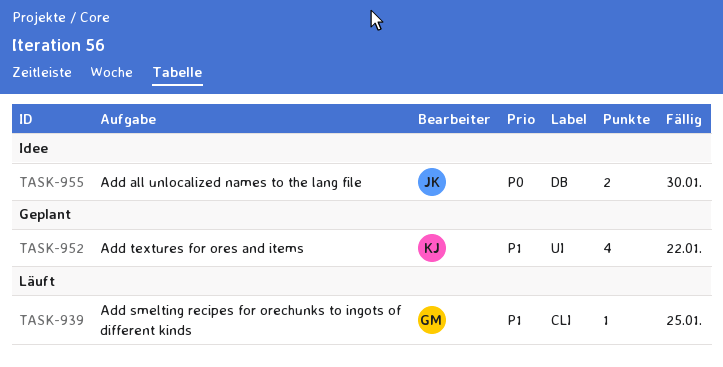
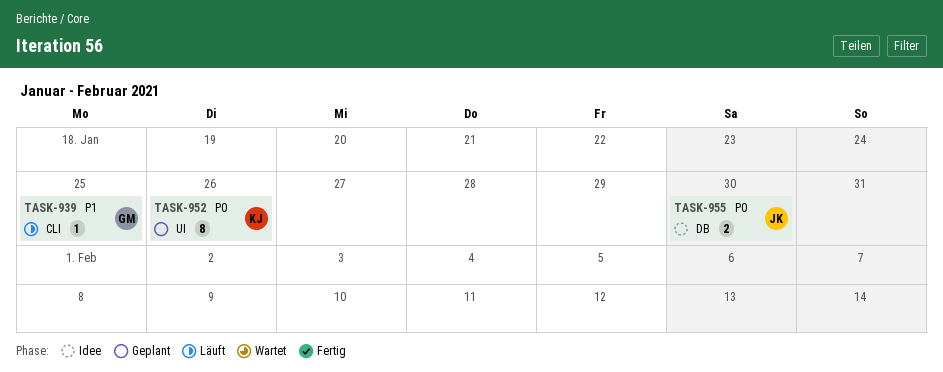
TASK-952, priority: P1 -> P0
TASK-952, estimate: 4 -> 8
TASK-952, due: Jan 22 -> Jan 26

